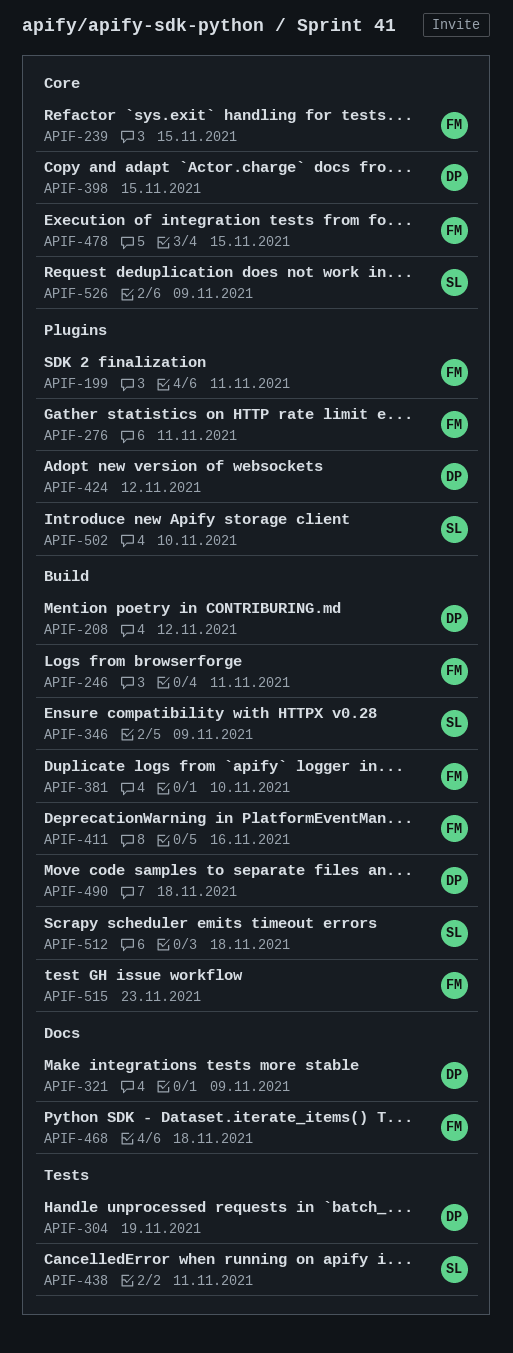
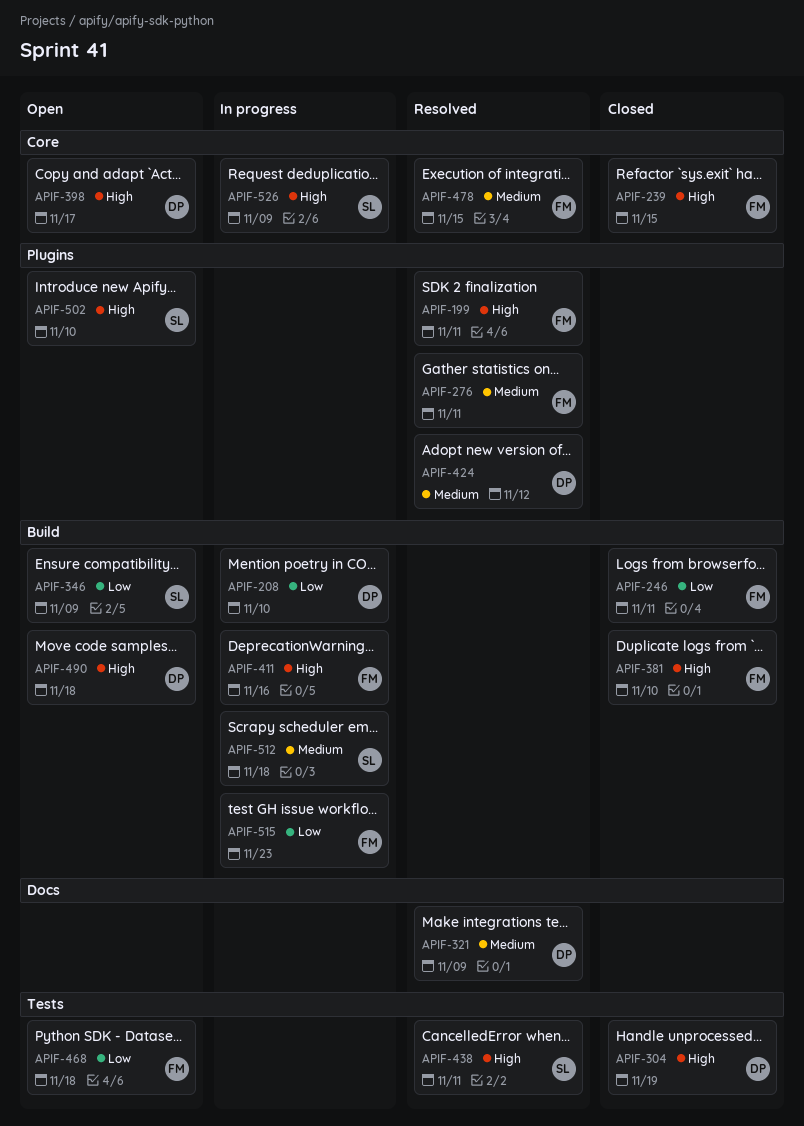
APIF-208, due: Nov 12 -> Nov 10
APIF-398, due: Nov 15 -> Nov 17
APIF-468, label: Docs -> Tests

